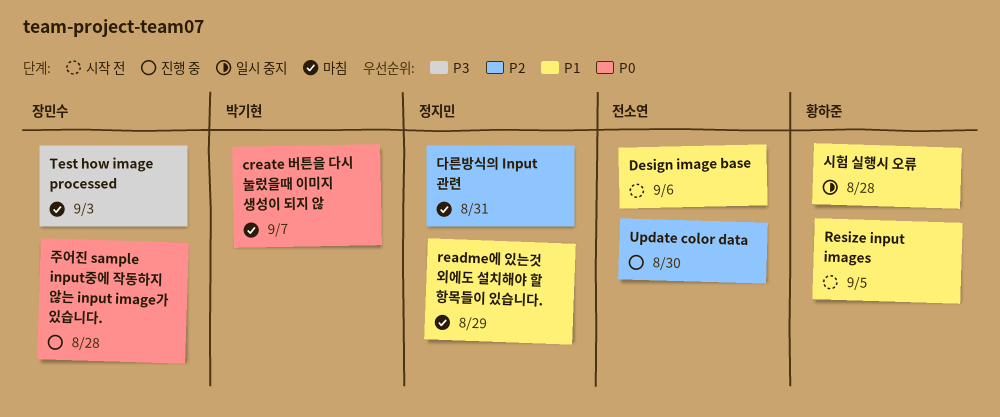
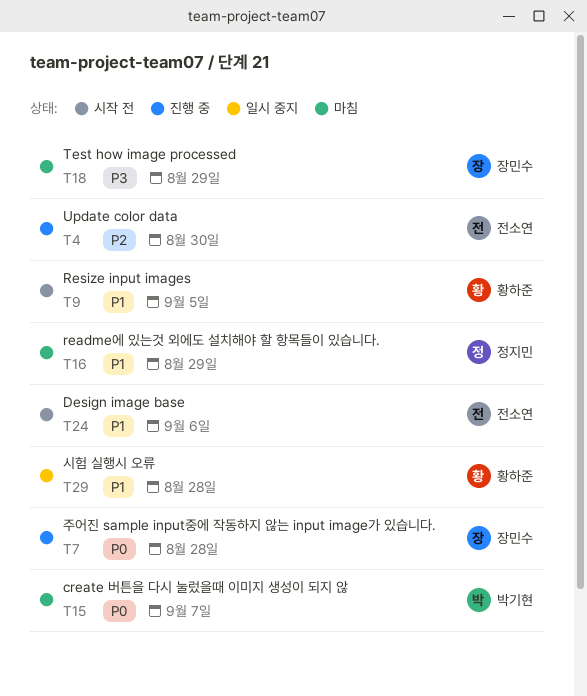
Test how image processed, due: Sep 3 -> Aug 29
다른방식의 Input 관련: present -> none

